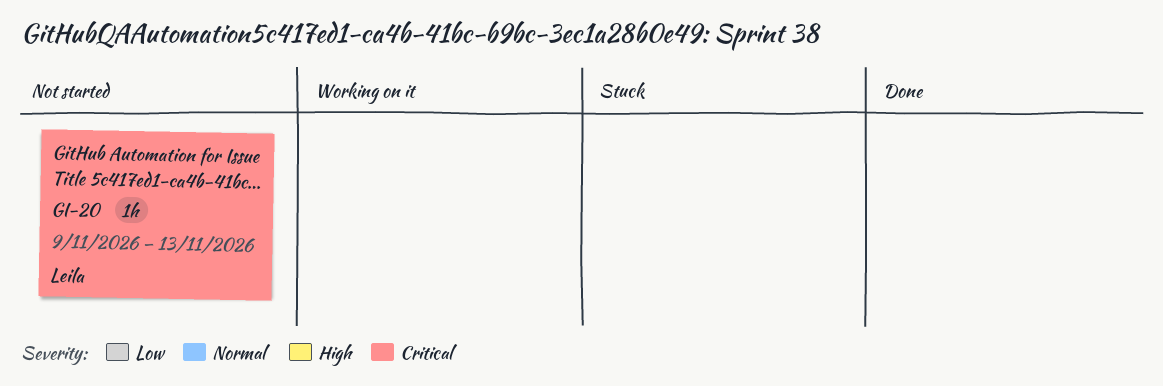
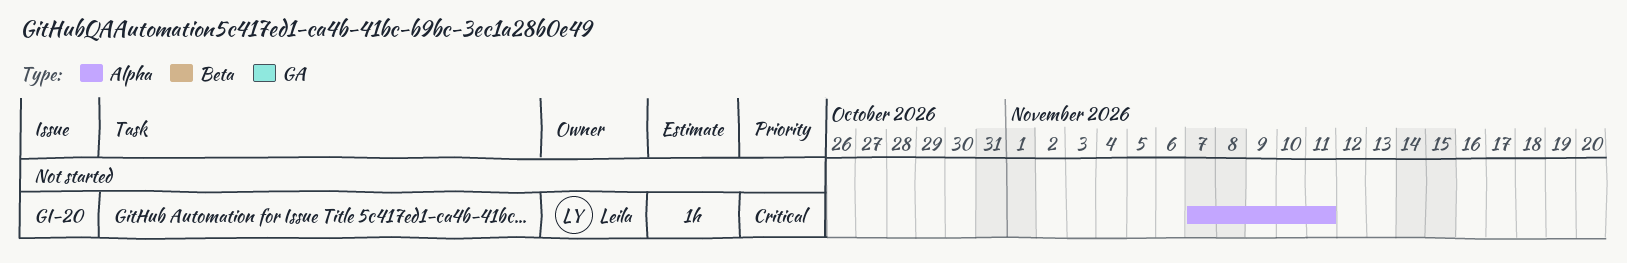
GI-20, start: Nov 9 -> Nov 7
GI-20, due: Nov 13 -> Nov 11

